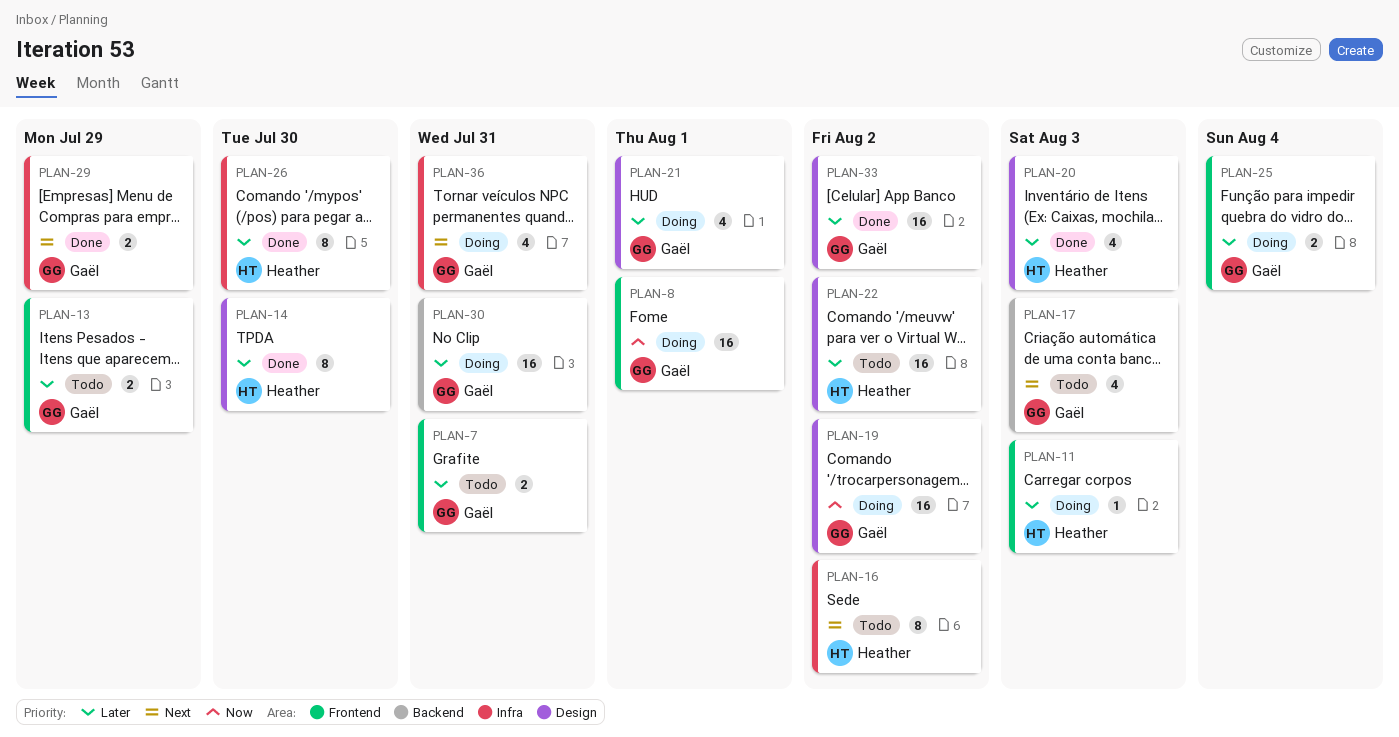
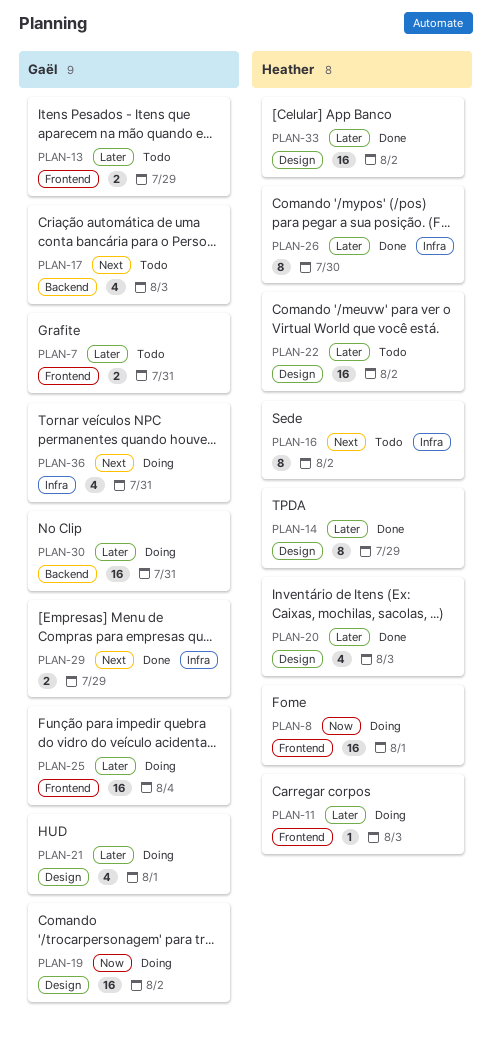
PLAN-8, owner: Gaël -> Heather
PLAN-14, due: Jul 30 -> Jul 29
PLAN-25, estimate: 2 -> 16
PLAN-33, owner: Gaël -> Heather

